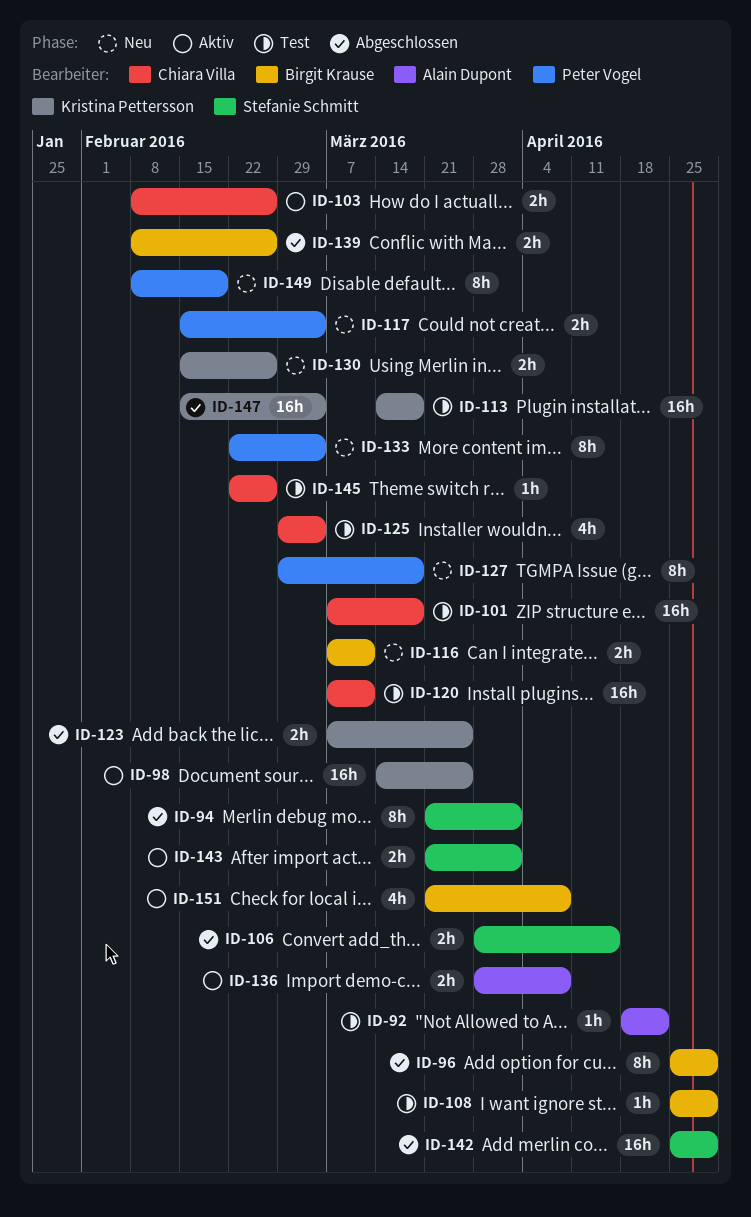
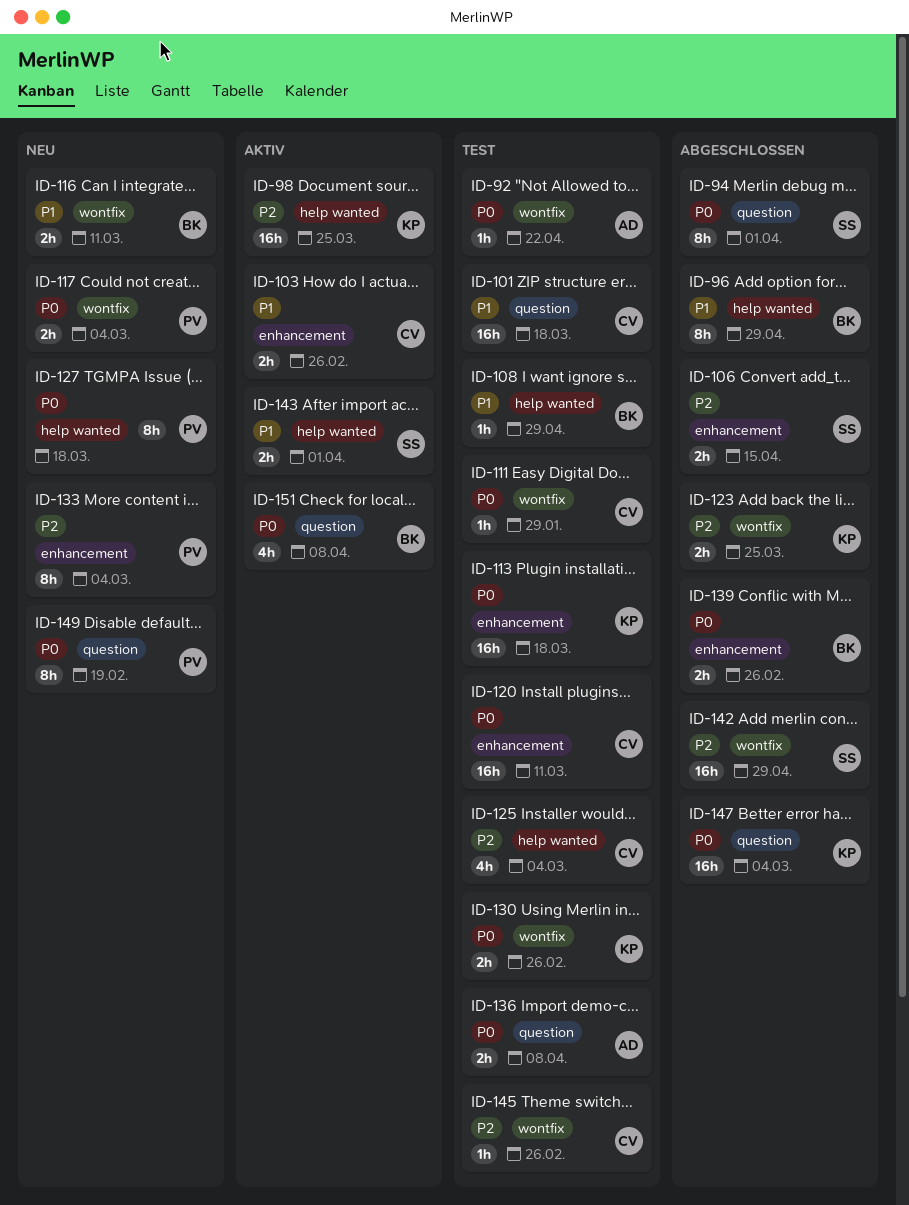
ID-111: none -> present
ID-130, status: Neu -> Test
ID-136, status: Aktiv -> Test

